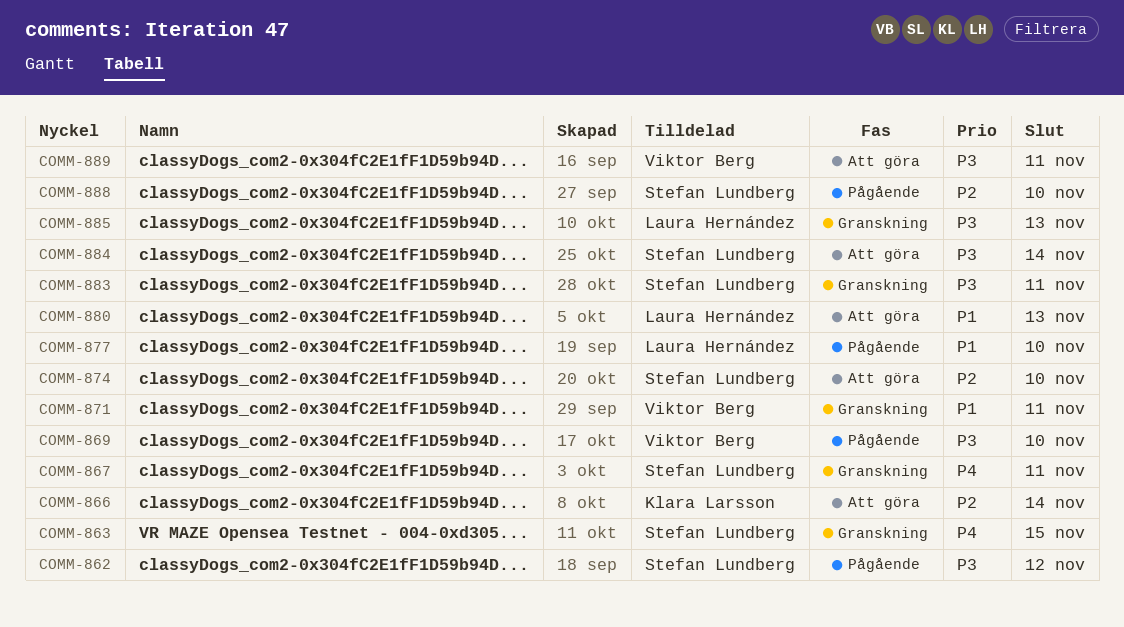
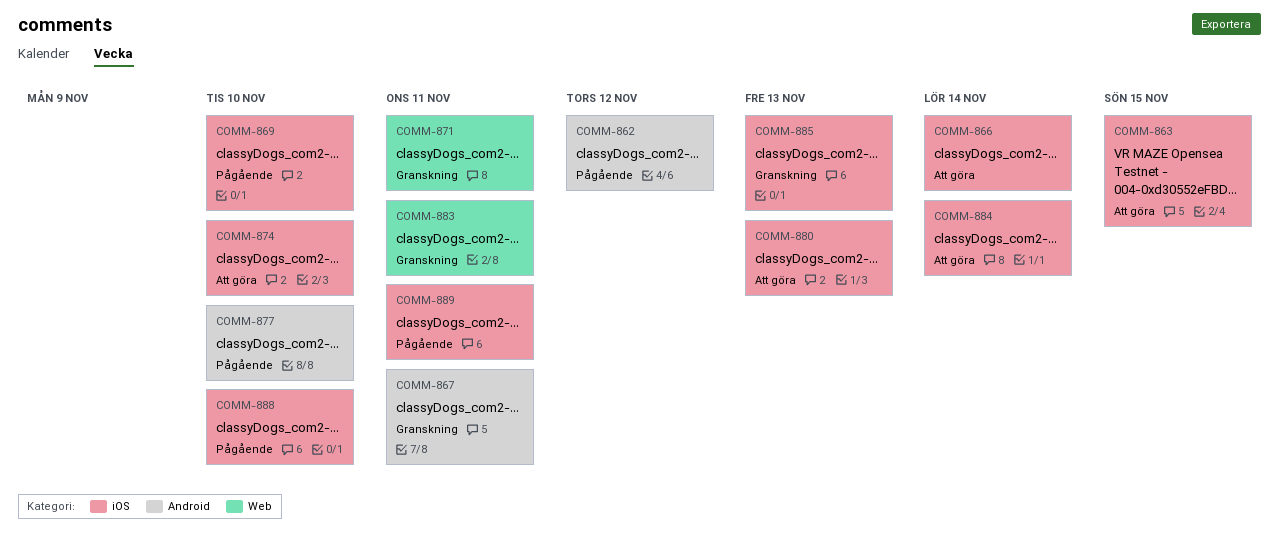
COMM-863, status: Granskning -> Att göra
COMM-889, status: Att göra -> Pågående

